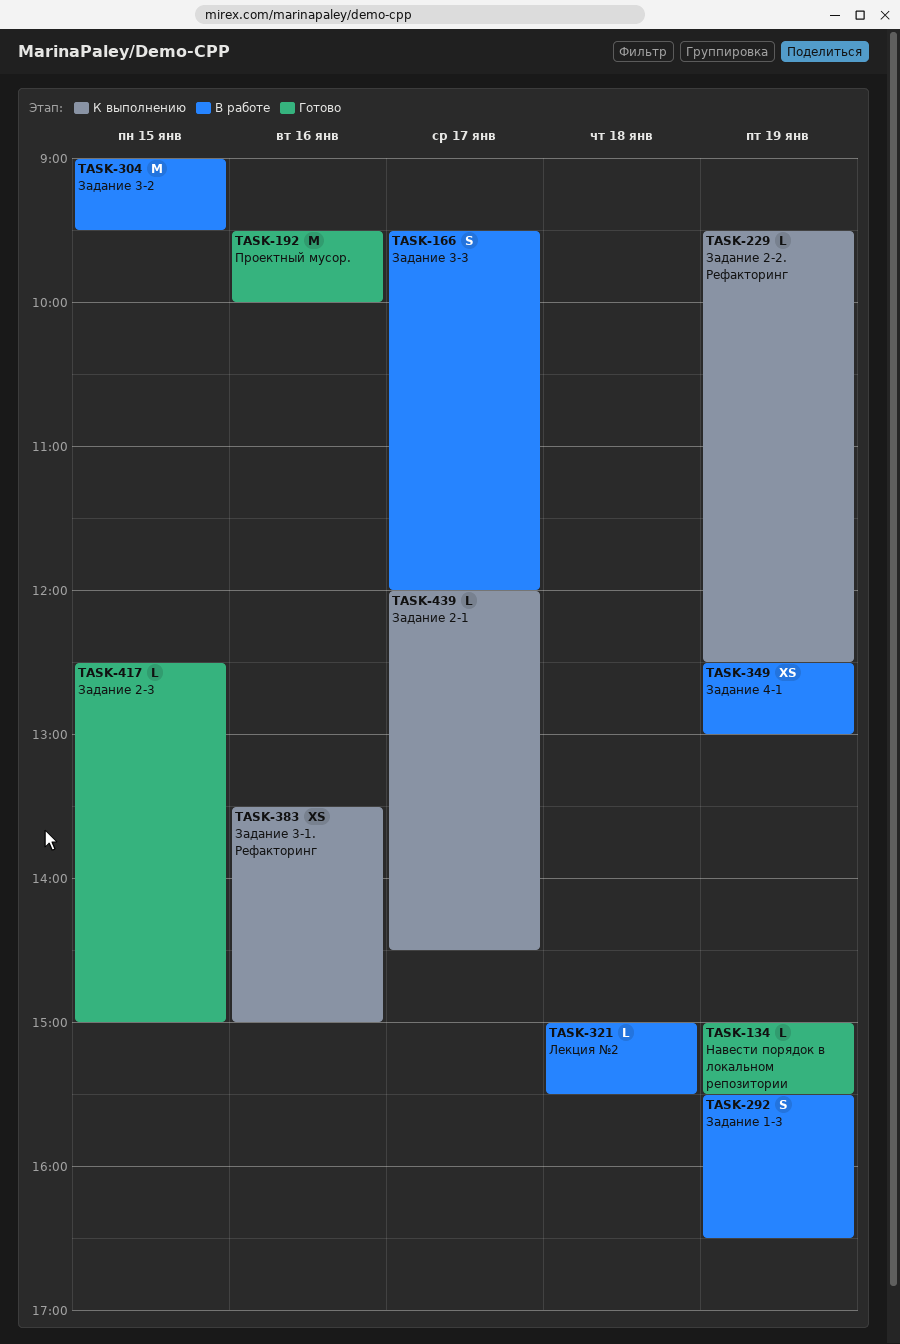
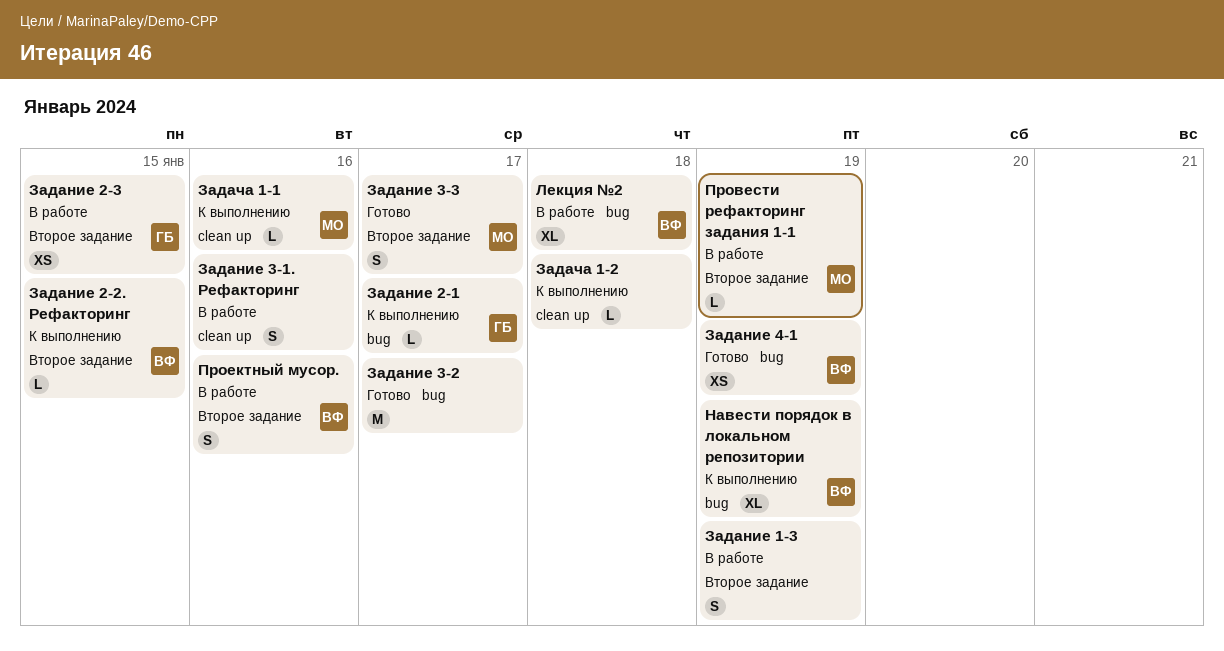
Задание 2-2. Рефакторинг, day: Jan 19 -> Jan 15
Задание 2-3, status: Готово -> В работе
Задание 2-3, estimate: L -> XS
Задание 3-1. Рефакторинг, status: К выполнению -> В работе
Задание 3-1. Рефакторинг, estimate: XS -> S
Задание 3-2, status: В работе -> Готово
Задание 3-2, day: Jan 15 -> Jan 17
Задание 3-3, status: В работе -> Готово
Задание 4-1, status: В работе -> Готово
Задача 1-1: none -> present
Задача 1-2: none -> present
Лекция №2, estimate: L -> XL
Навести порядок в локальном репозитории, status: Готово -> К выполнению
Навести порядок в локальном репозитории, estimate: L -> XL
Провести рефакторинг задания 1-1: none -> present
Проектный мусор., status: Готово -> В работе
Проектный мусор., estimate: M -> S

